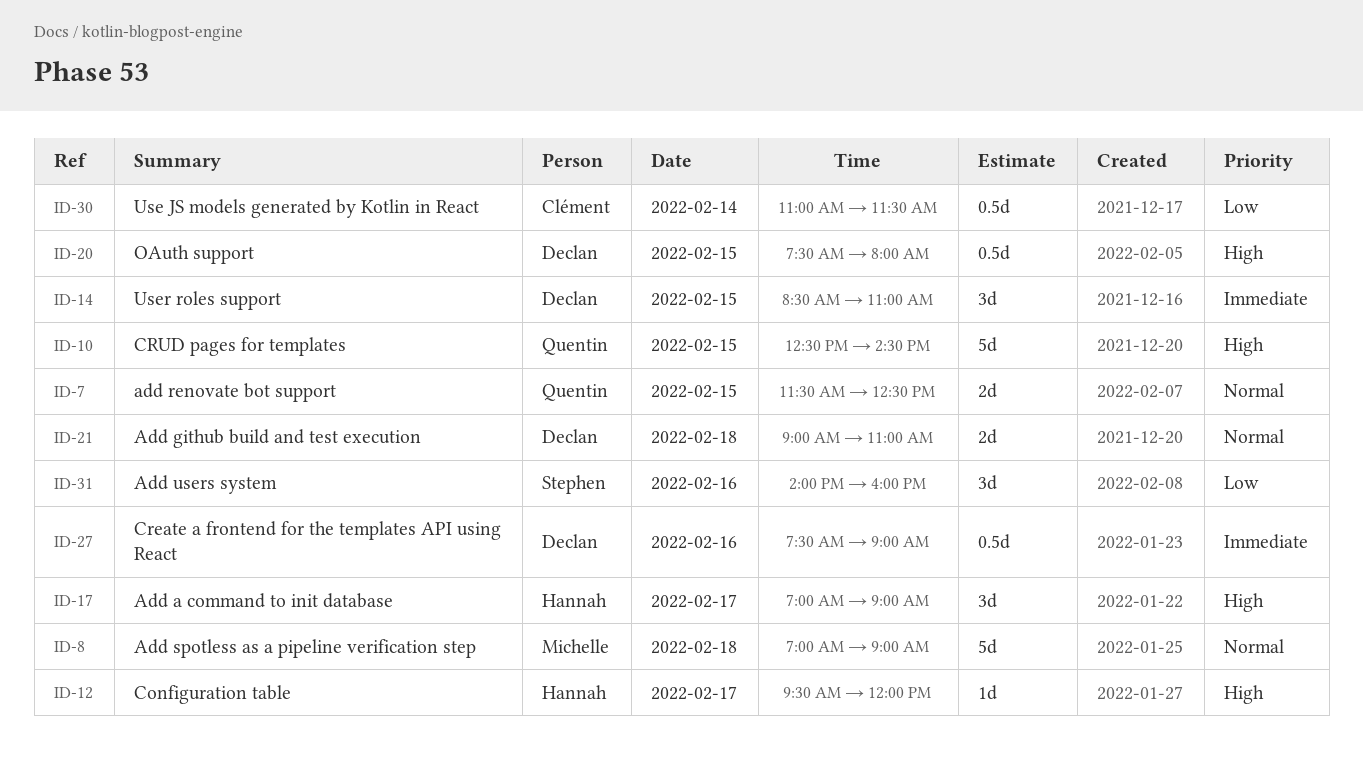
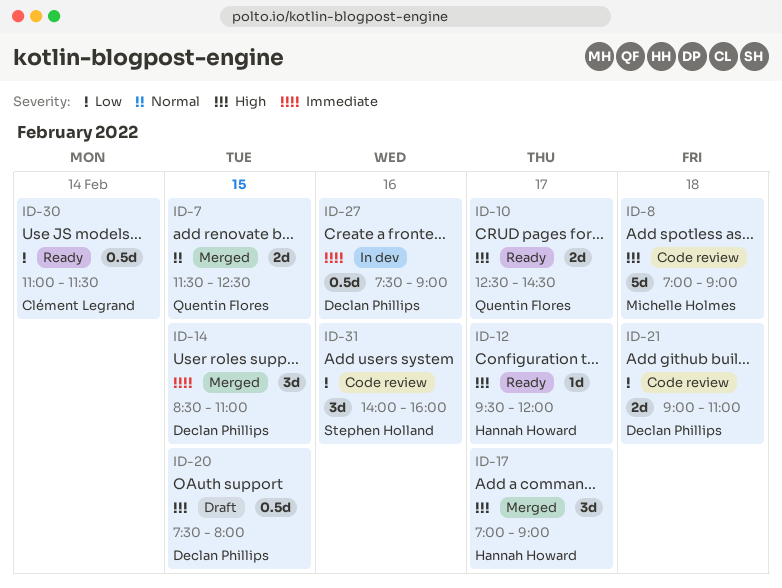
ID-8, priority: Normal -> High
ID-10, estimate: 5d -> 2d
ID-10, day: Feb 15 -> Feb 17
ID-21, priority: Normal -> Low

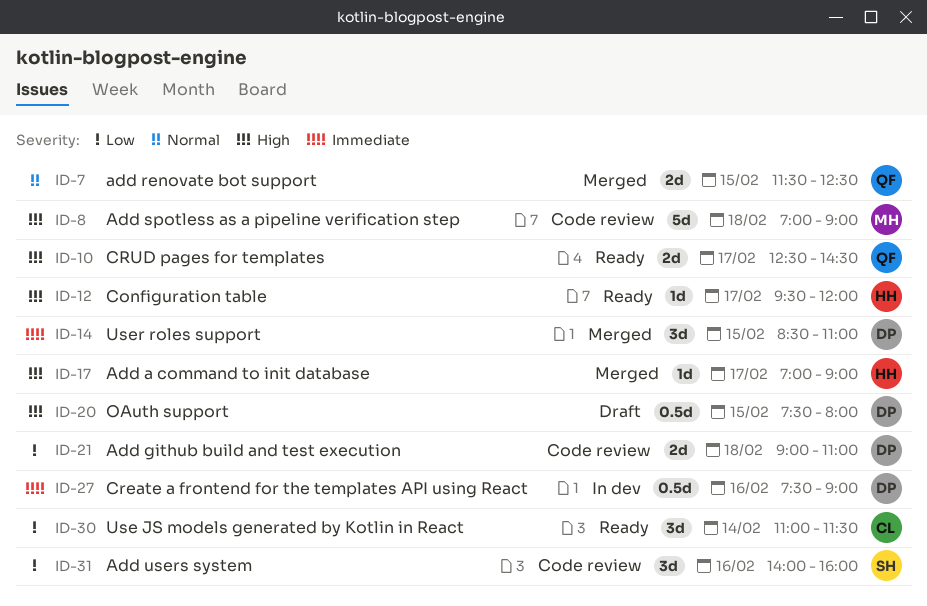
ID-17, estimate: 3d -> 1d
ID-30, estimate: 0.5d -> 3d

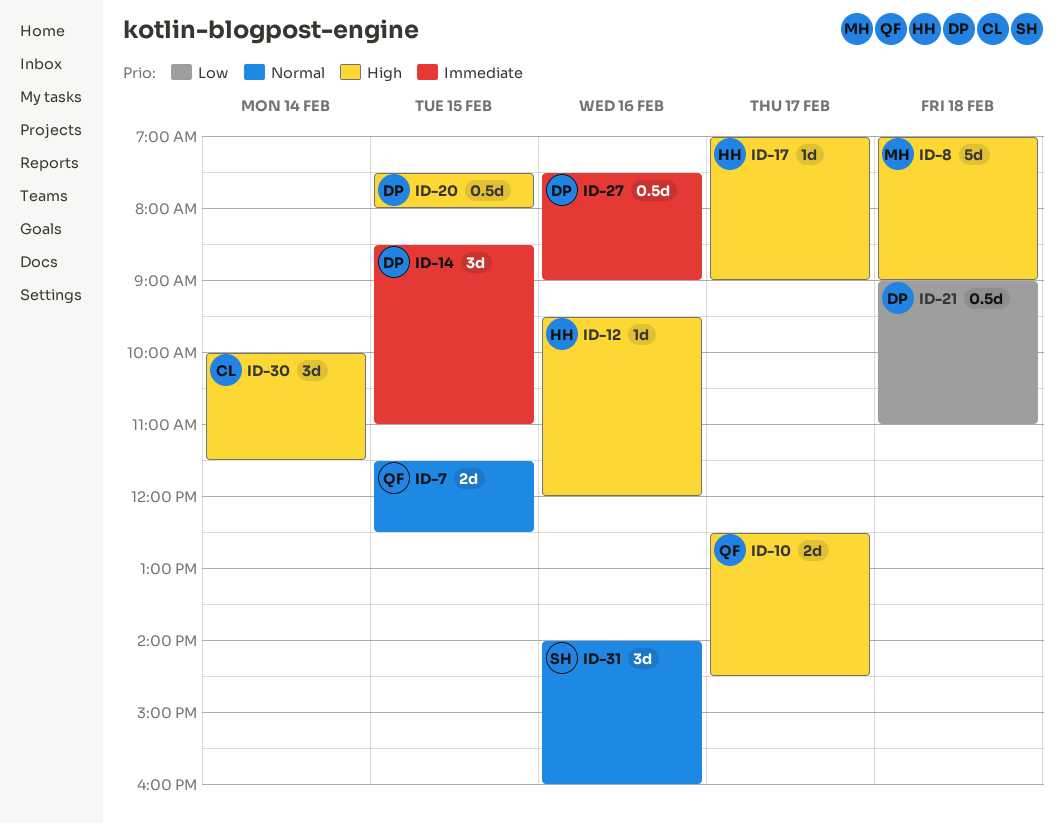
ID-12, day: Feb 17 -> Feb 16
ID-21, estimate: 2d -> 0.5d
ID-30, priority: Low -> High
ID-30, begins: 11:00 -> 10:00
ID-31, priority: Low -> Normal

